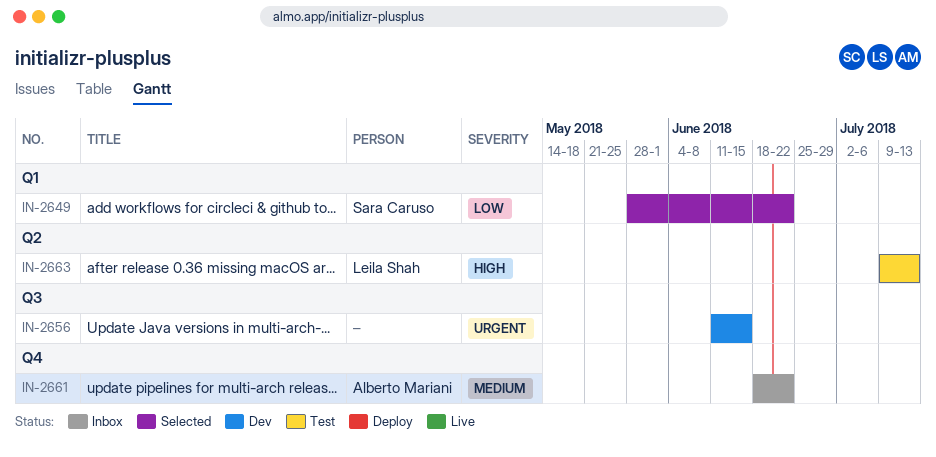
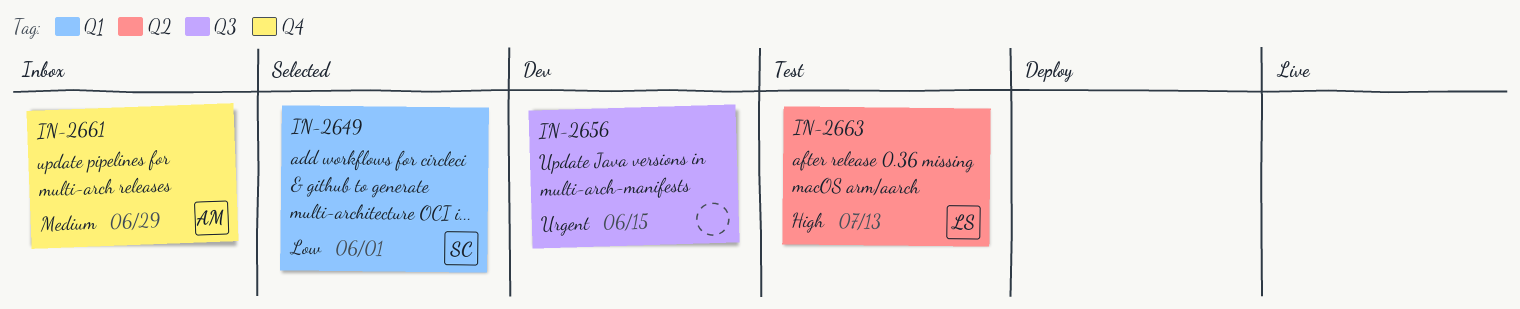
IN-2649, due: Jun 22 -> Jun 1
IN-2661, due: Jun 22 -> Jun 29

